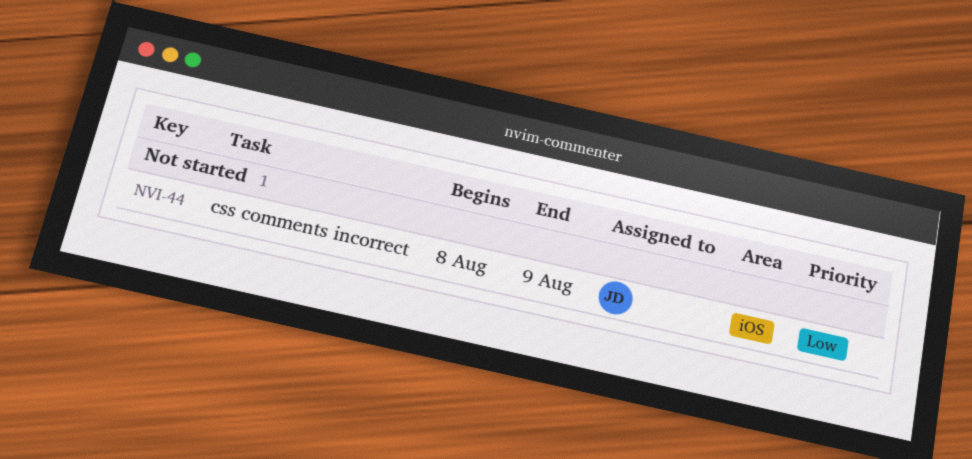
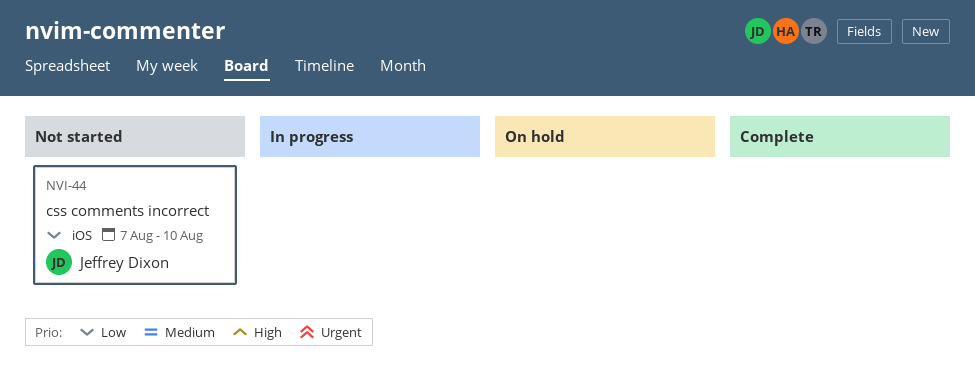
NVI-44, start: Aug 8 -> Aug 7
NVI-44, due: Aug 9 -> Aug 10

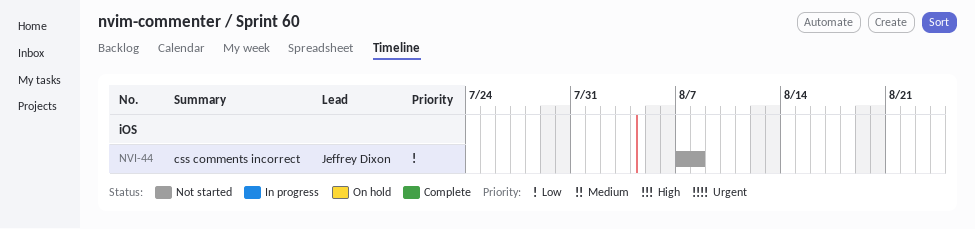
NVI-44, due: Aug 10 -> Aug 8

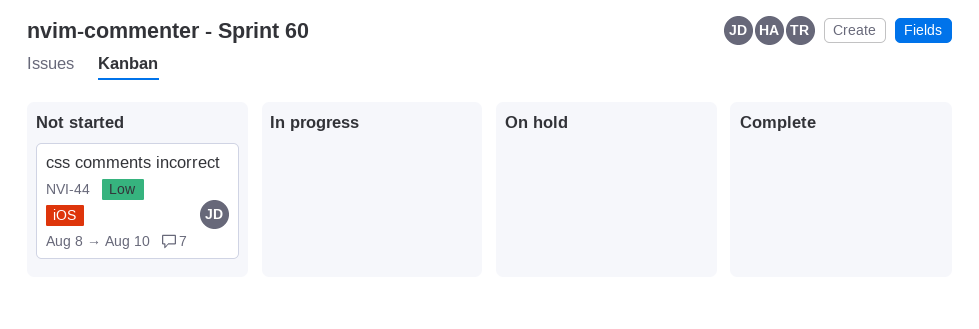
NVI-44, start: Aug 7 -> Aug 8
NVI-44, due: Aug 8 -> Aug 10

